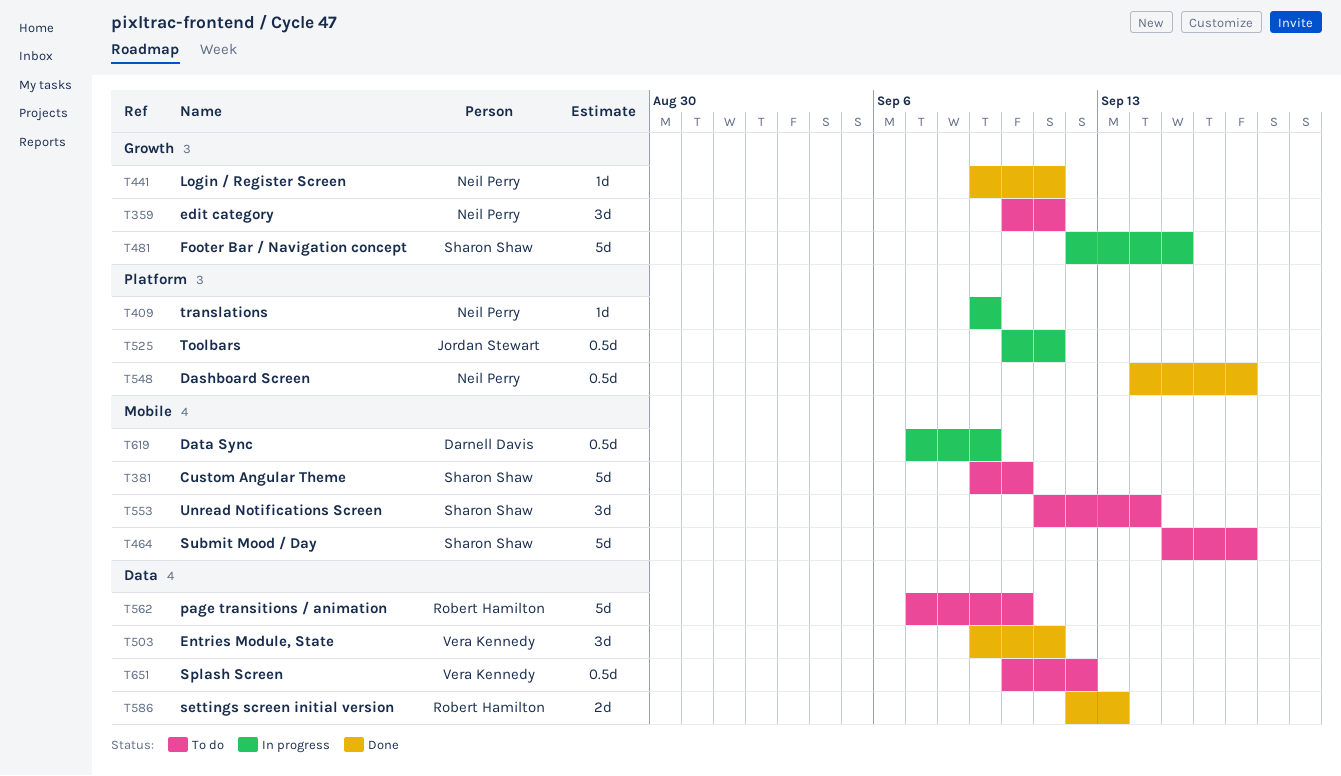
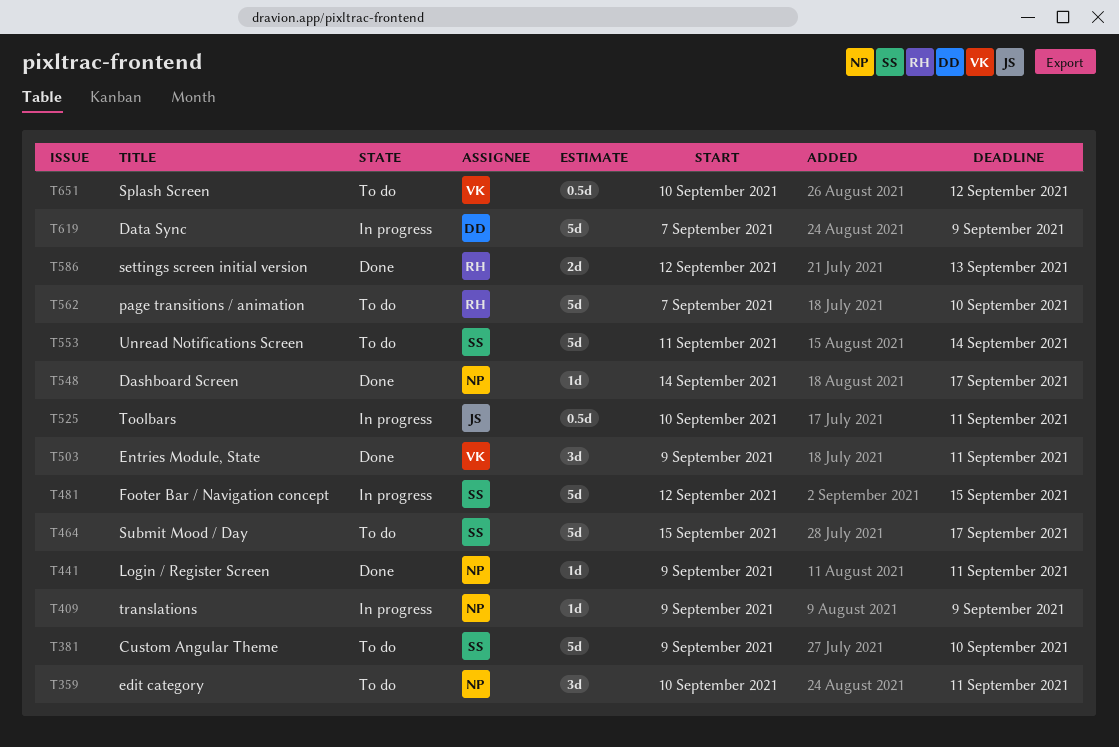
T548, estimate: 0.5d -> 1d
T553, estimate: 3d -> 5d
T619, estimate: 0.5d -> 5d

